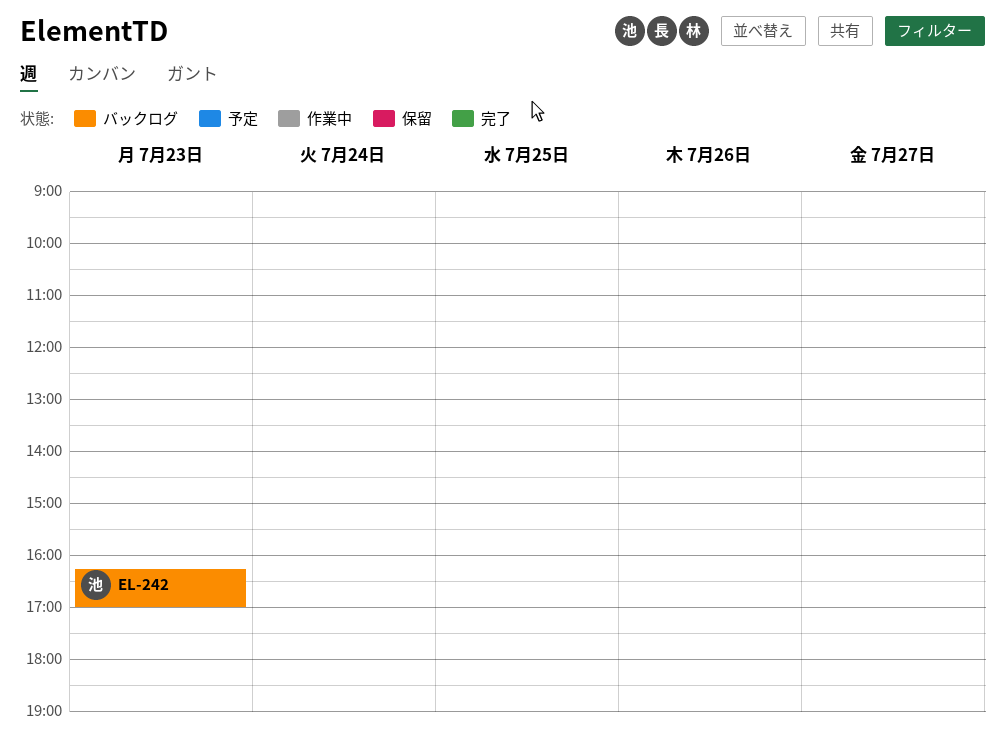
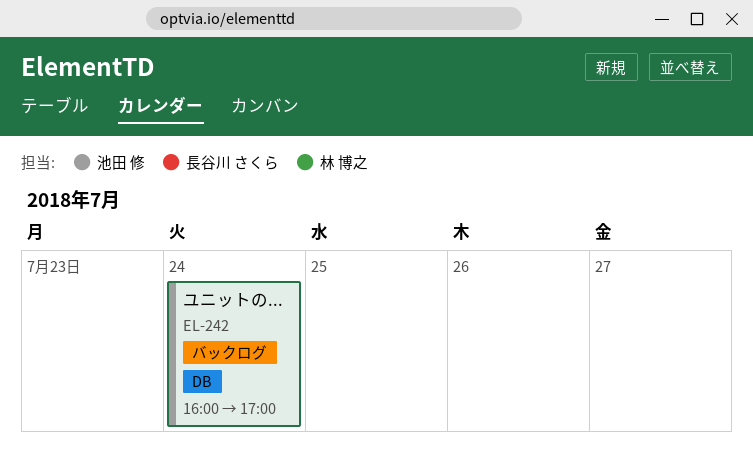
EL-242, day: Jul 23 -> Jul 24
EL-242, begins: 16:15 -> 16:00

